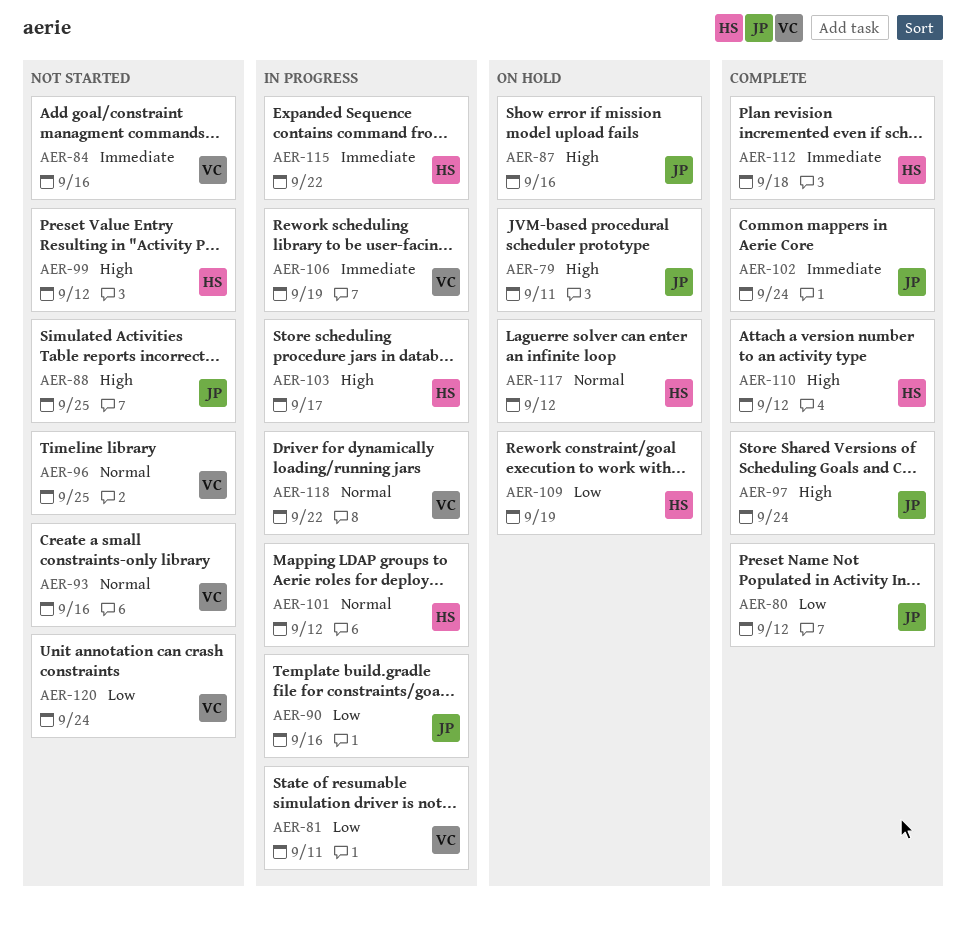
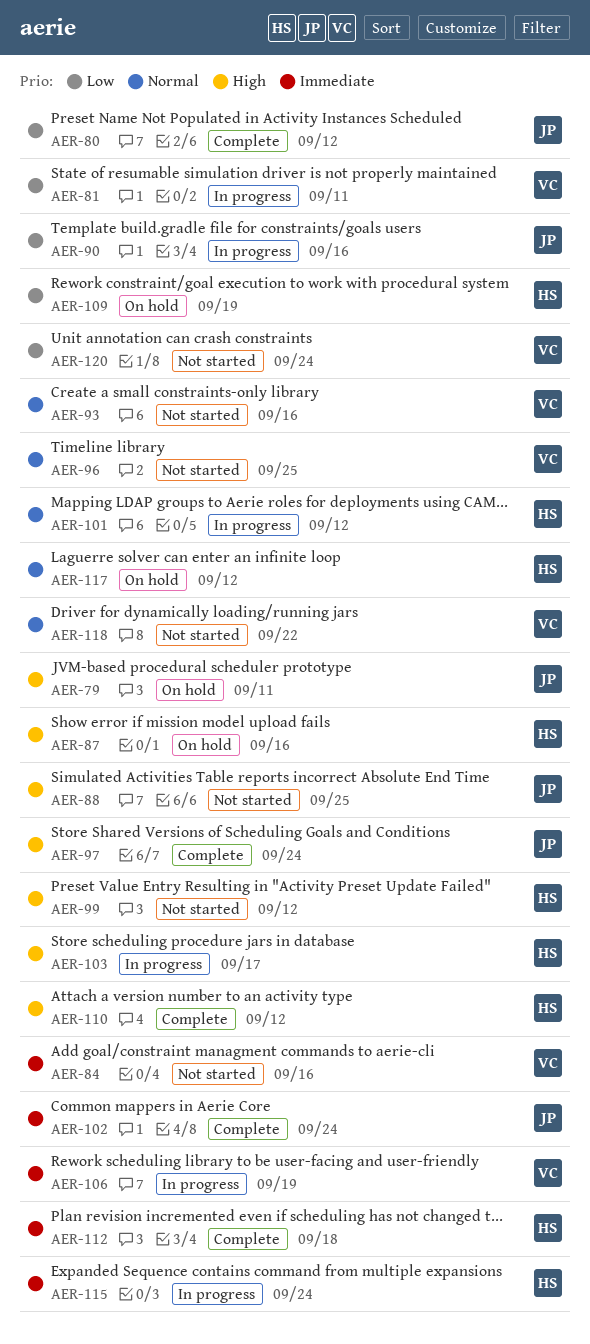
AER-87, owner: JP -> HS
AER-115, due: Sep 22 -> Sep 24
AER-118, status: In progress -> Not started

